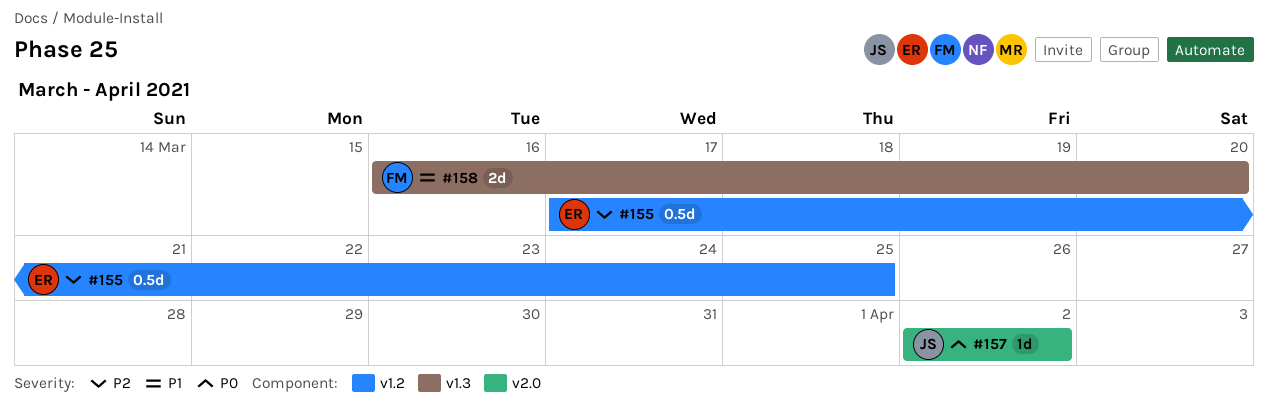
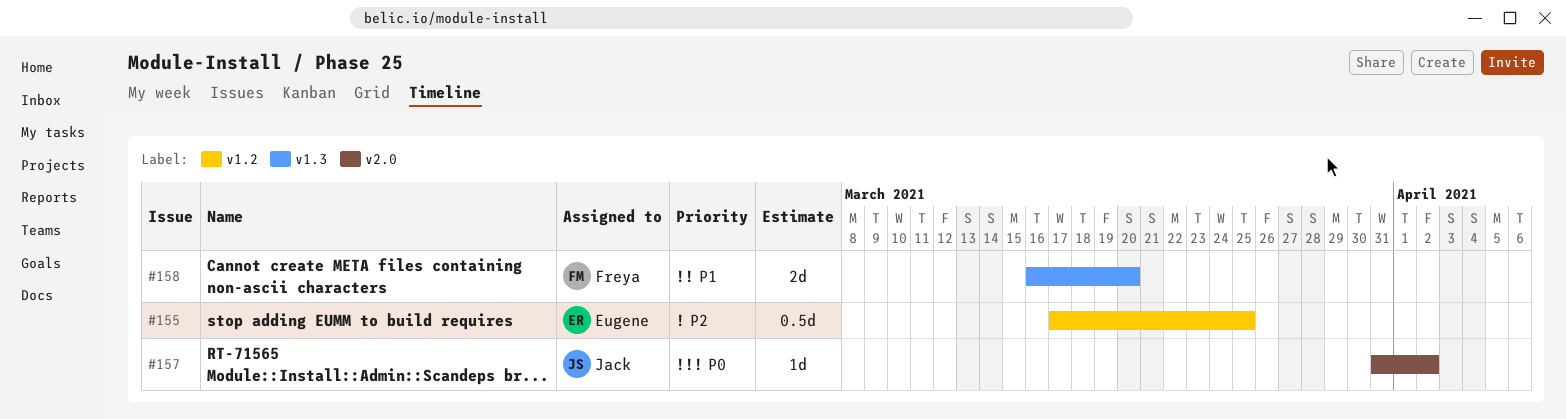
#157, start: Apr 2 -> Mar 31

